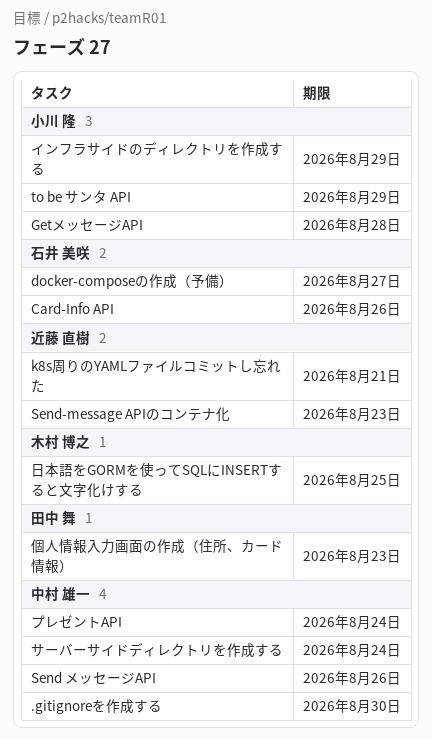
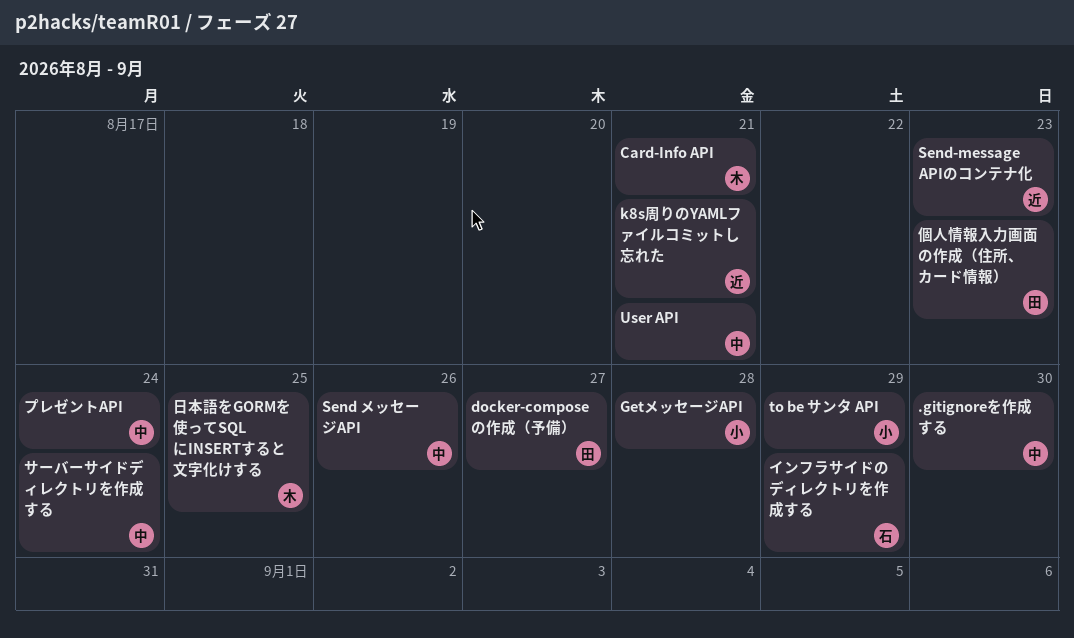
Card-Info API, owner: 石井 美咲 -> 木村 博之
Card-Info API, due: Aug 26 -> Aug 21
docker-composeの作成（予備）, owner: 石井 美咲 -> 田中 舞
User API: none -> present
インフラサイドのディレクトリを作成する, owner: 小川 隆 -> 石井 美咲

